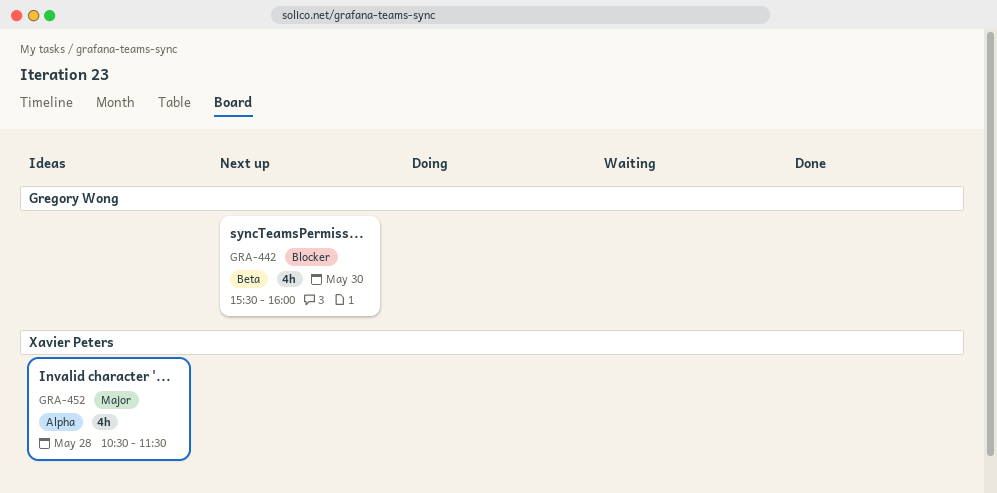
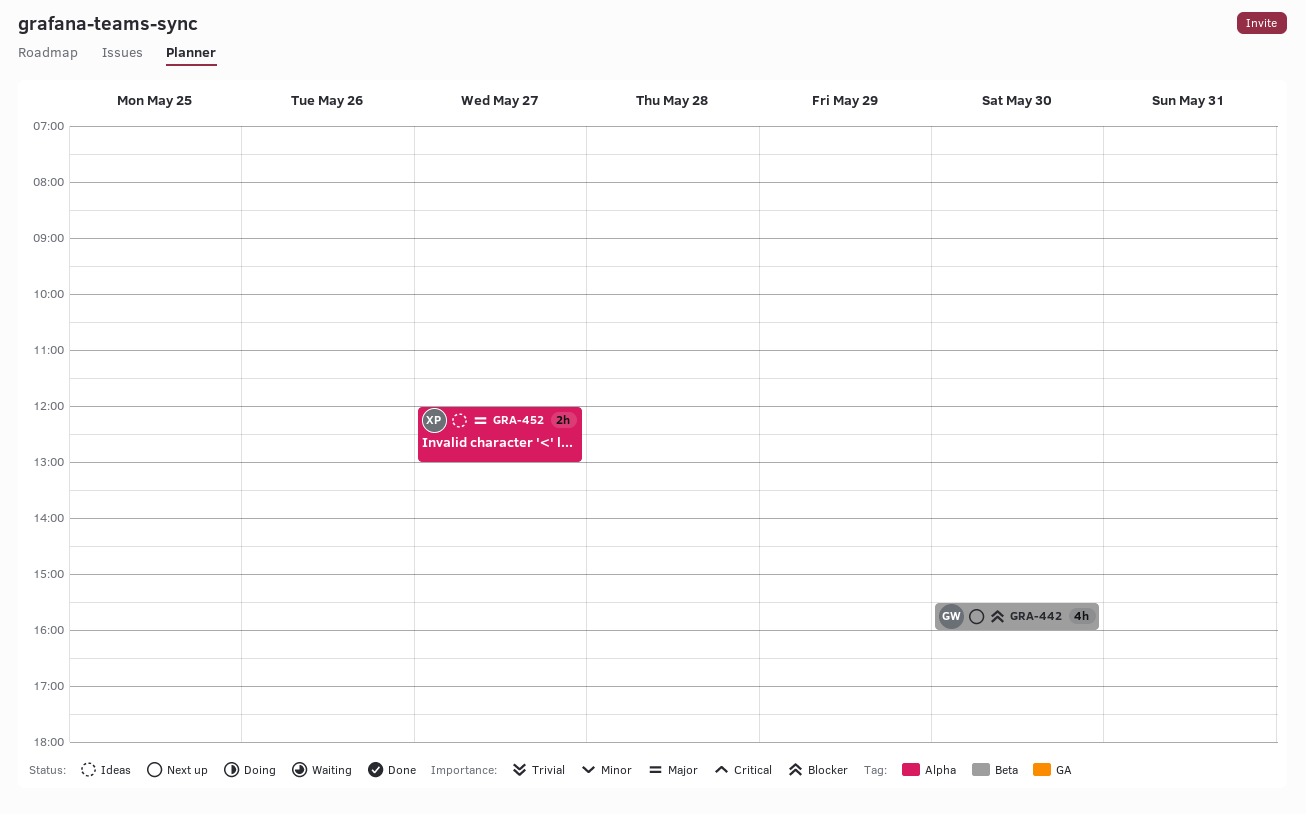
GRA-452, estimate: 4h -> 2h
GRA-452, day: May 28 -> May 27
GRA-452, begins: 10:30 -> 12:00
GRA-452, ends: 11:30 -> 13:00

